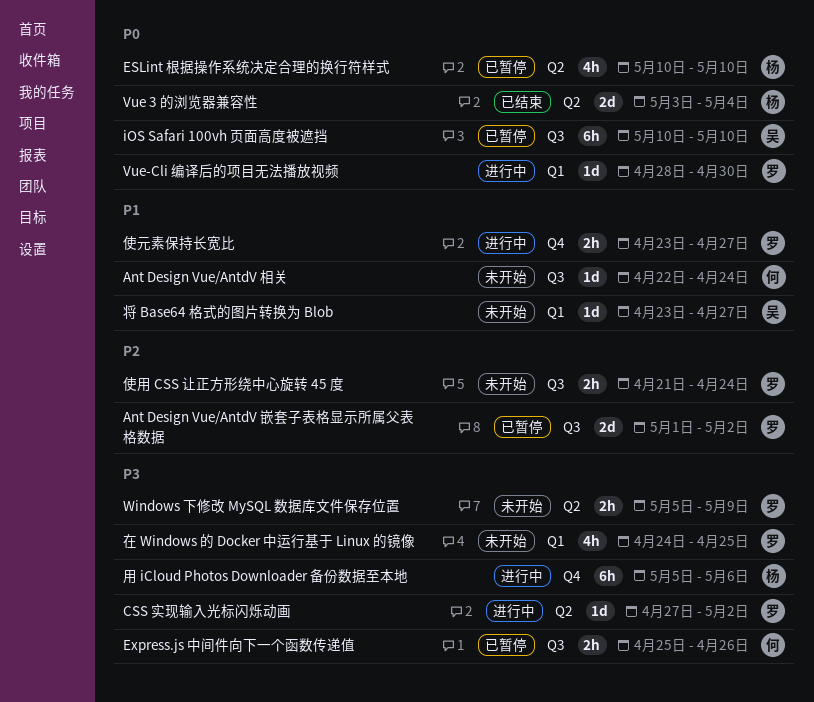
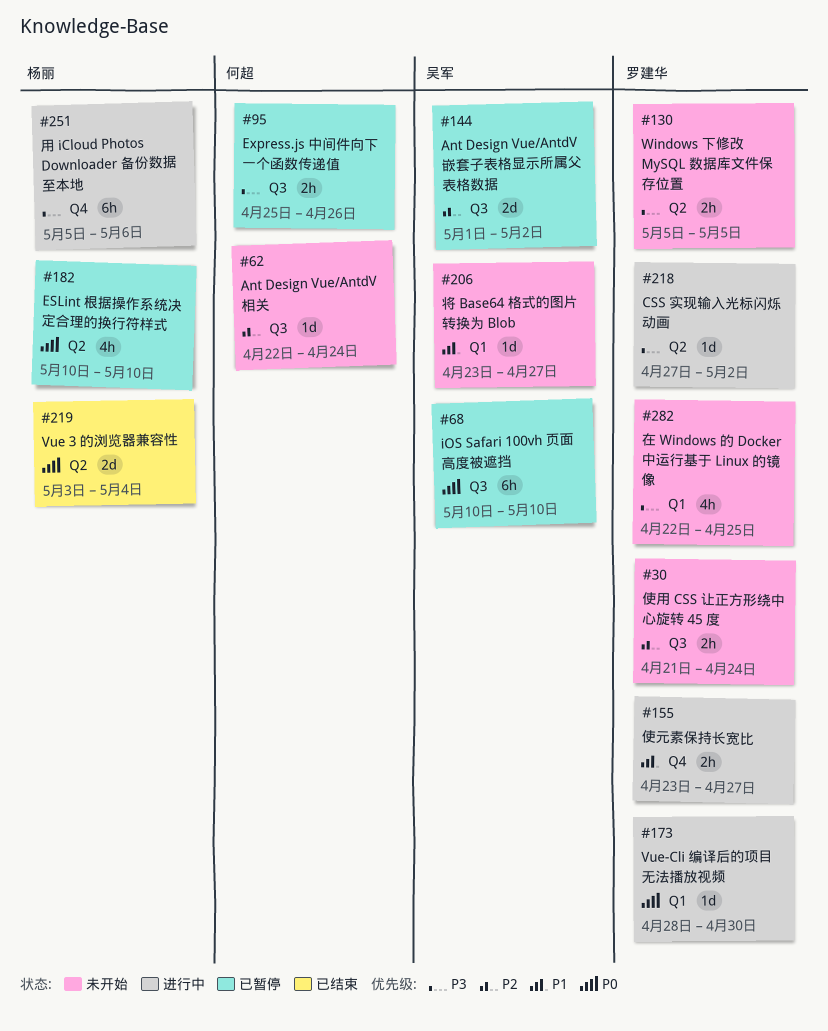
Ant Design Vue/AntdV 嵌套子表格显示所属父表格数据, owner: 罗建华 -> 吴军
Ant Design Vue/AntdV 相关, priority: P1 -> P2
Windows 下修改 MySQL 数据库文件保存位置, due: May 9 -> May 5
在 Windows 的 Docker 中运行基于 Linux 的镜像, start: Apr 24 -> Apr 22

